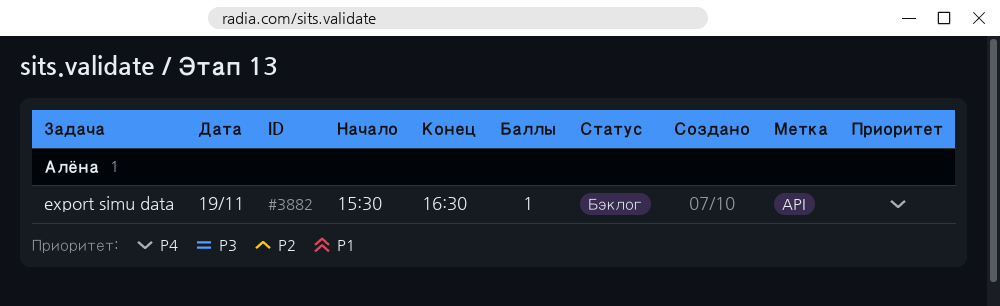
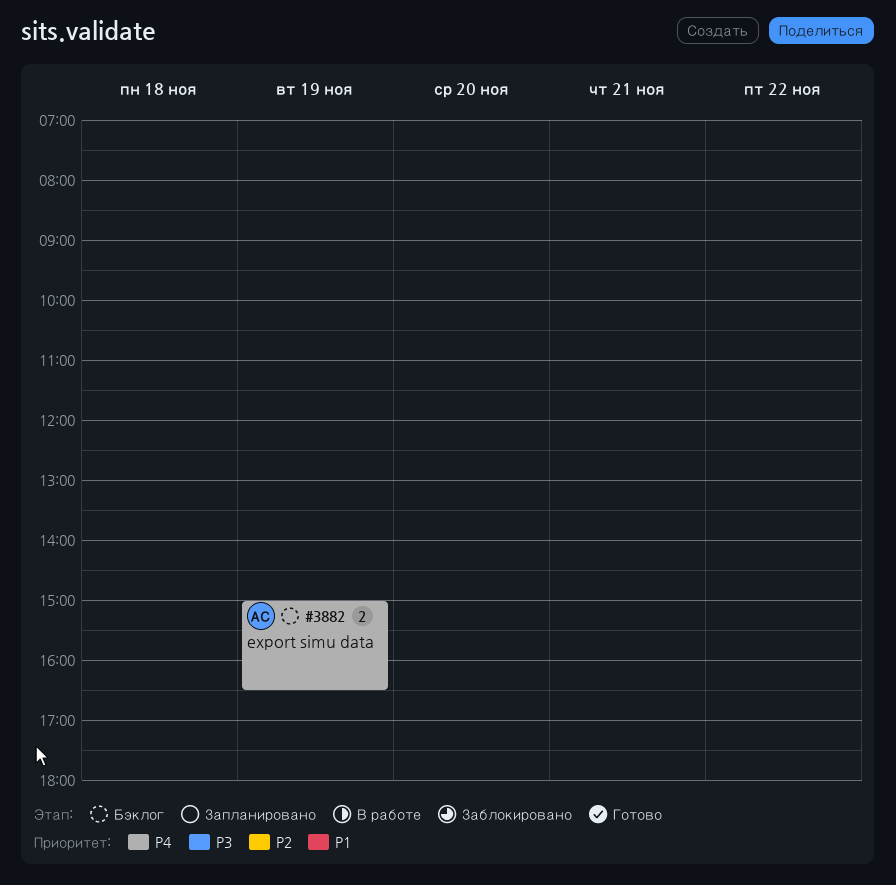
#3882, estimate: 1 -> 2
#3882, begins: 15:30 -> 15:00

